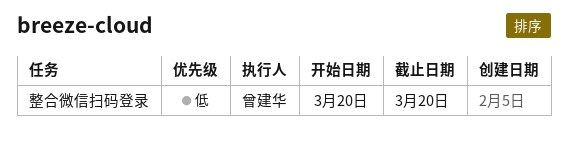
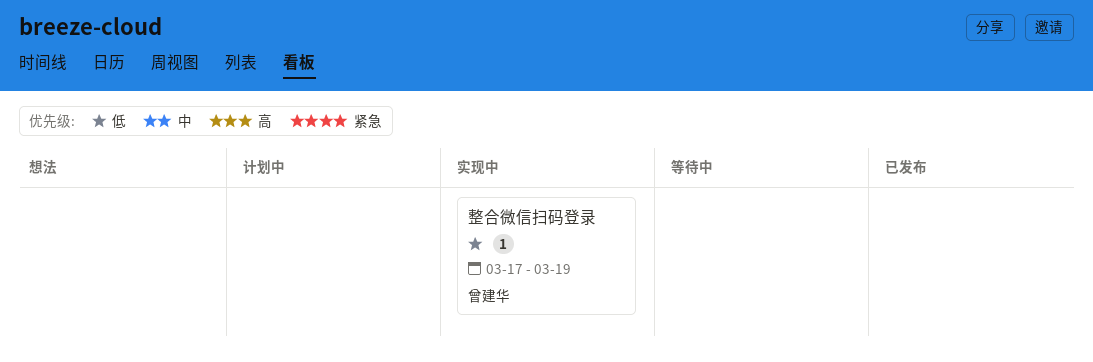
整合微信扫码登录, start: Mar 20 -> Mar 17
整合微信扫码登录, due: Mar 20 -> Mar 19

